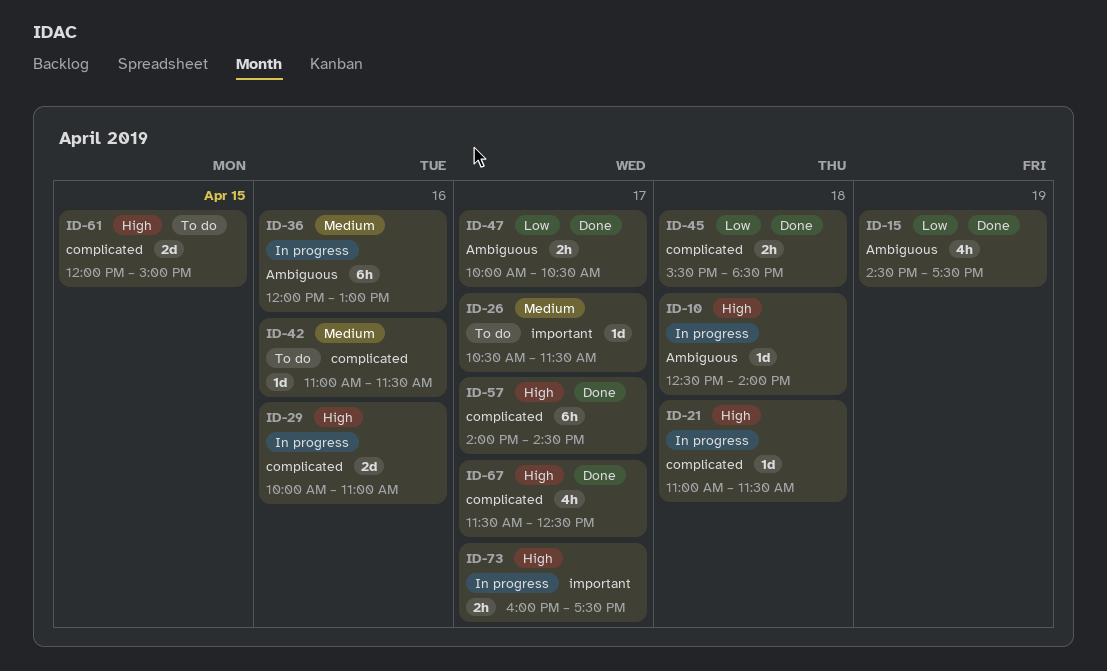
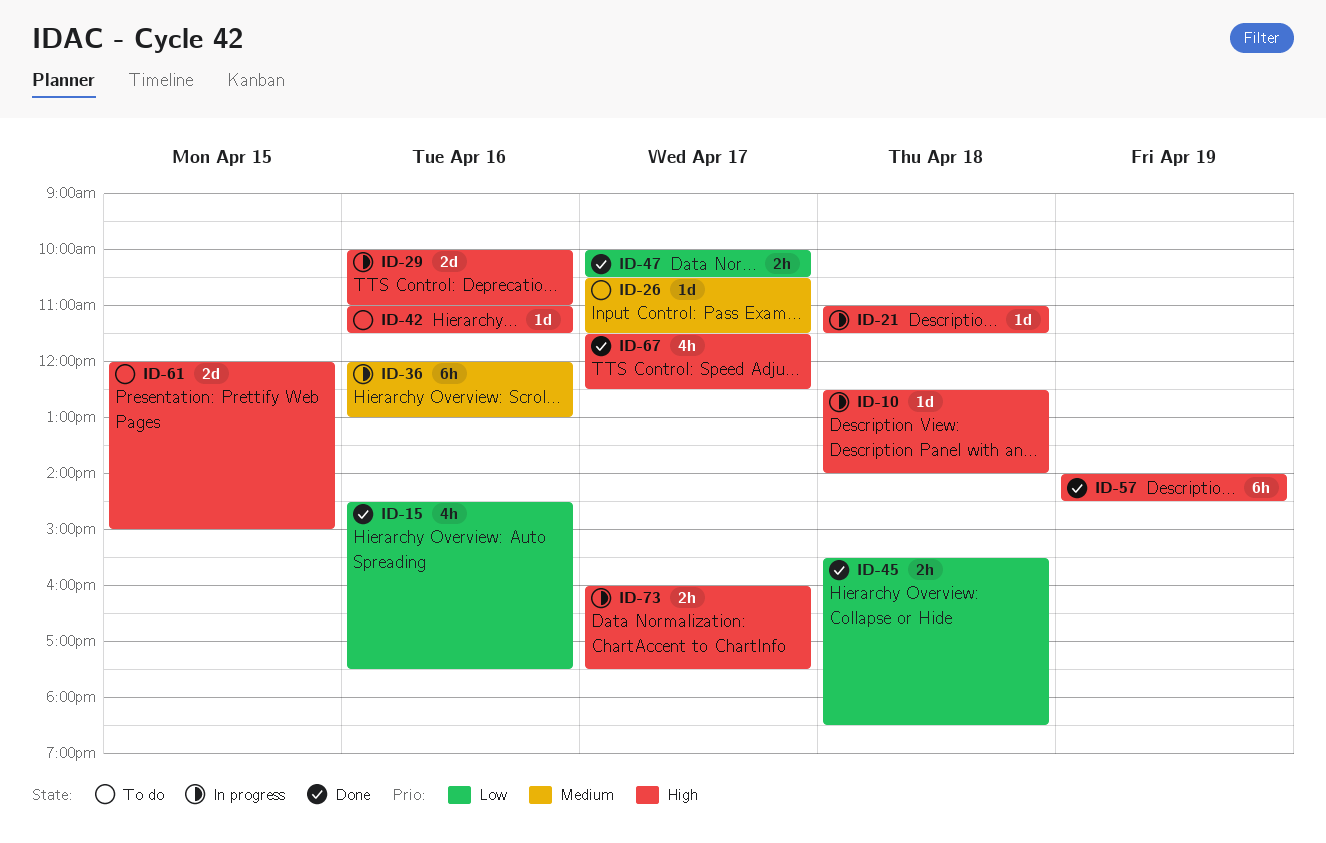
ID-15, day: Apr 19 -> Apr 16
ID-42, priority: Medium -> High
ID-57, day: Apr 17 -> Apr 19

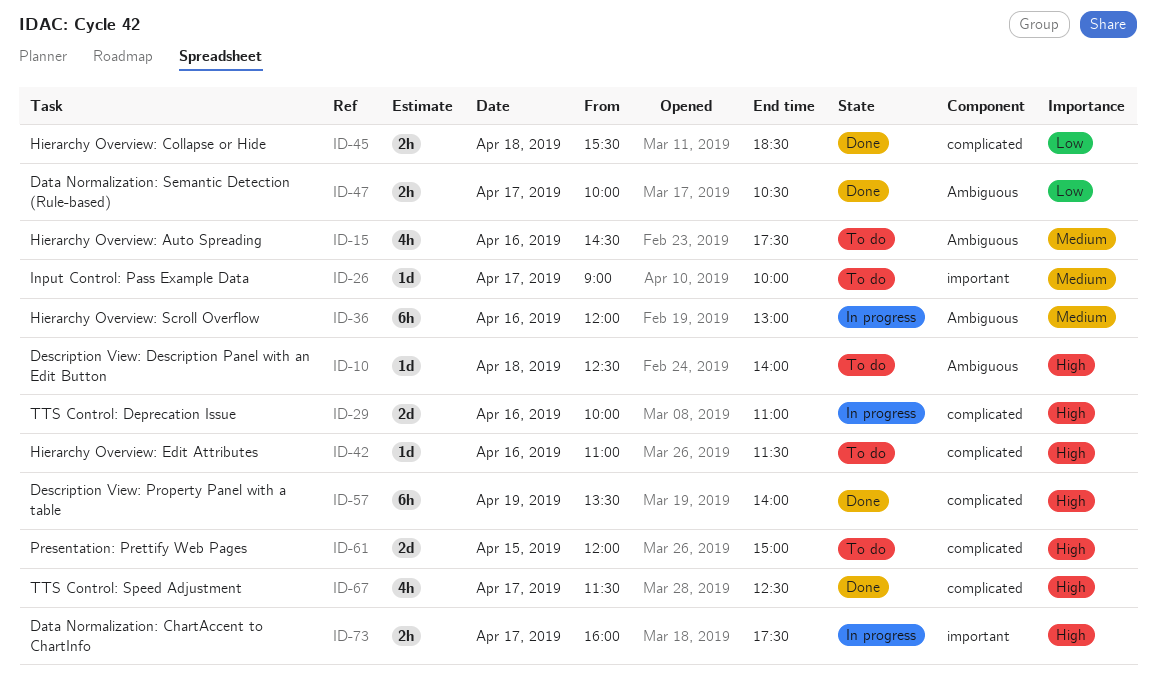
ID-10, status: In progress -> To do
ID-15, status: Done -> To do
ID-15, priority: Low -> Medium
ID-21: present -> none
ID-26, begins: 10:30 -> 09:00
ID-26, ends: 11:30 -> 10:00
ID-57, begins: 14:00 -> 13:30
ID-57, ends: 14:30 -> 14:00

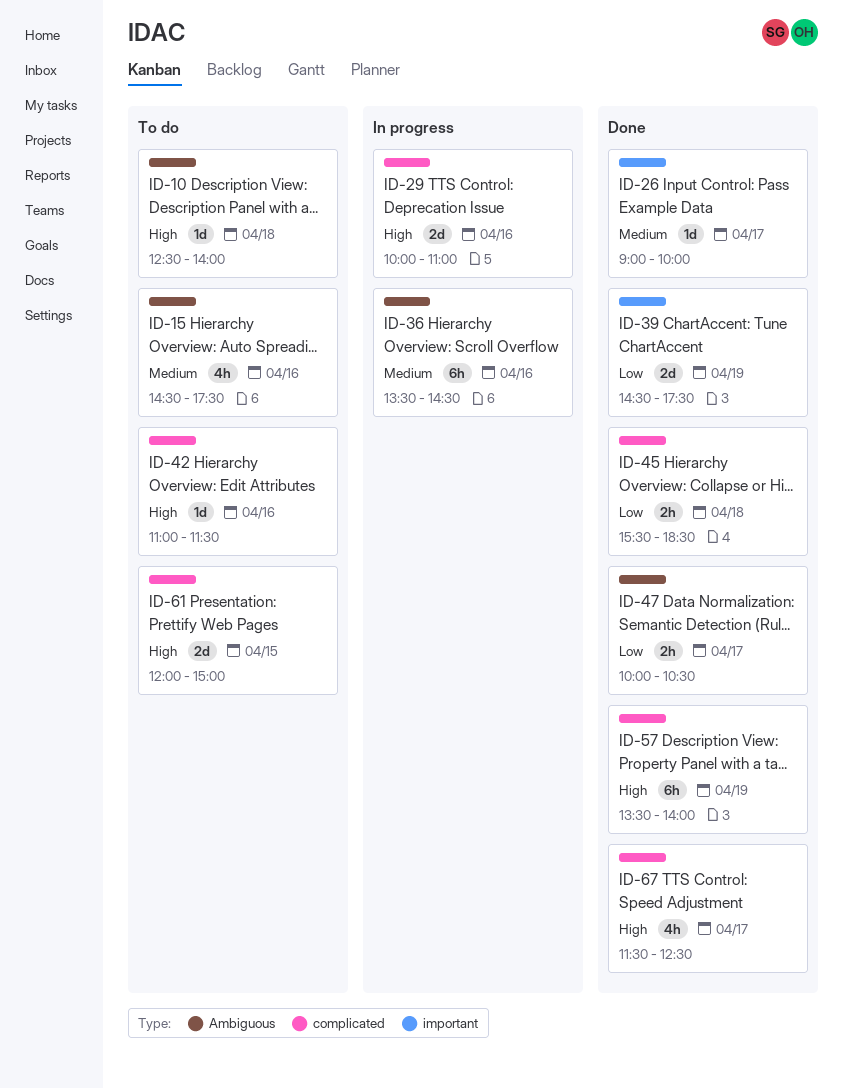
ID-26, status: To do -> Done
ID-36, begins: 12:00 -> 13:30
ID-36, ends: 13:00 -> 14:30
ID-39: none -> present
ID-73: present -> none

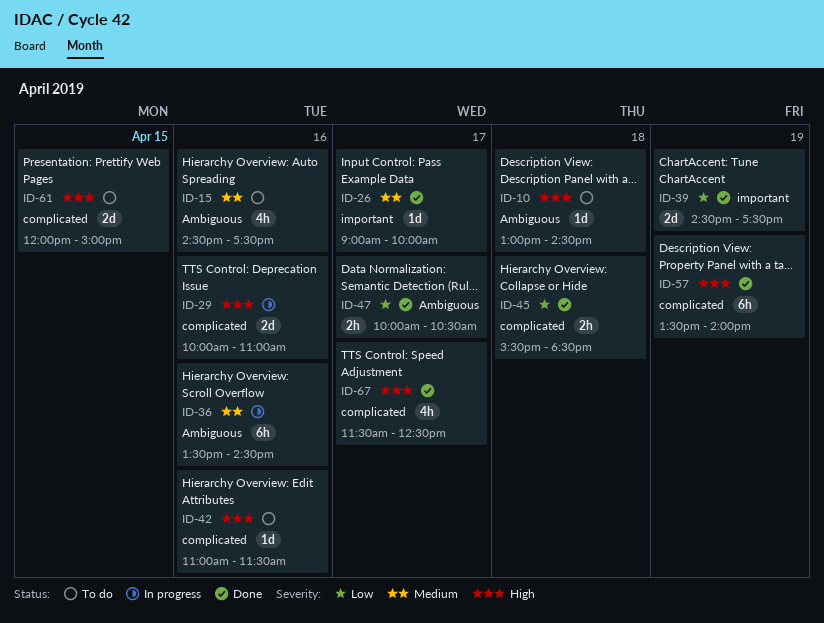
ID-10, begins: 12:30 -> 13:00
ID-10, ends: 14:00 -> 14:30

